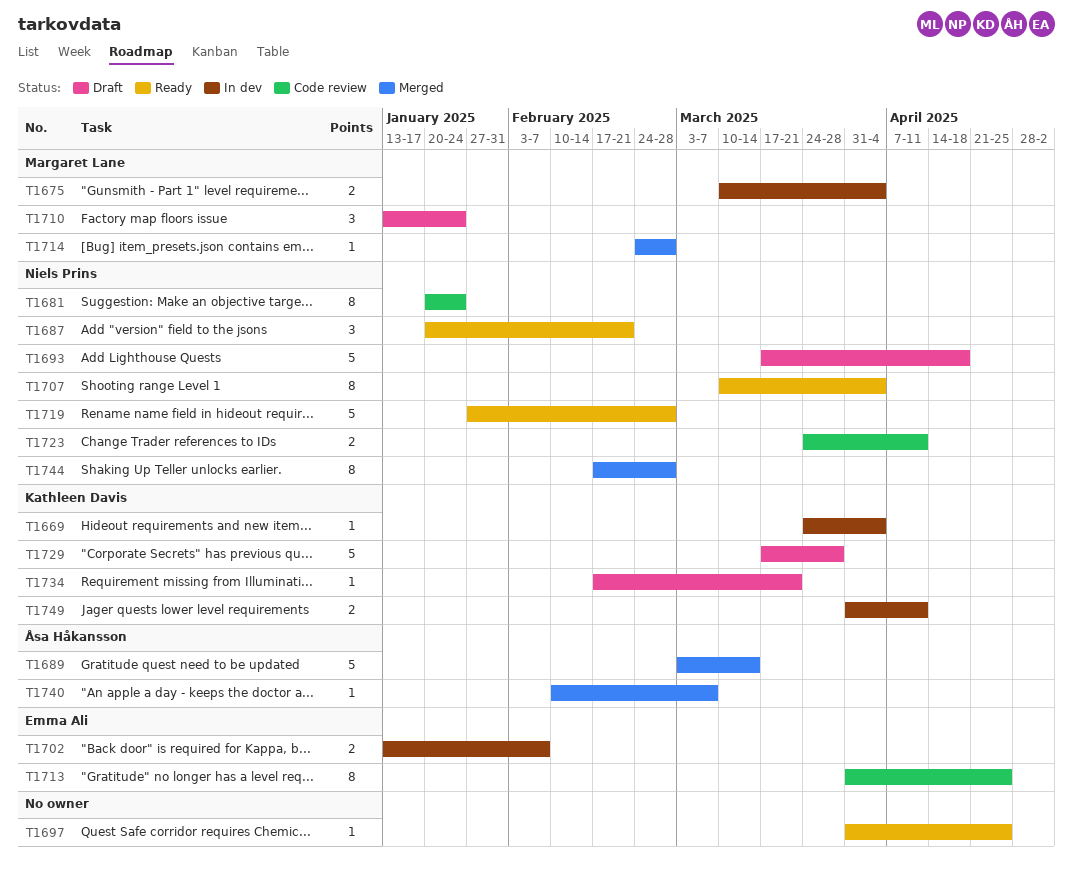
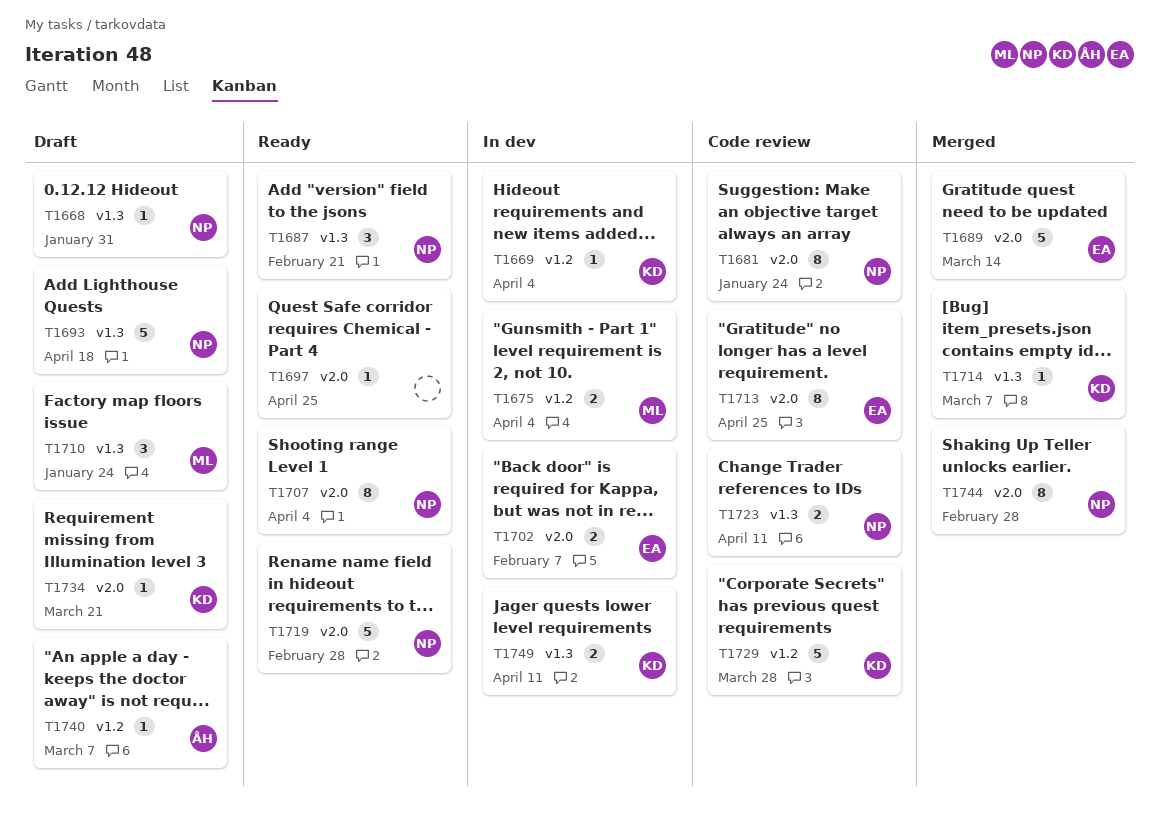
T1668: none -> present
T1689, owner: Åsa Håkansson -> Emma Ali
T1714, owner: Margaret Lane -> Kathleen Davis
T1714, due: Feb 28 -> Mar 7
T1729, status: Draft -> Code review
T1740, status: Merged -> Draft

